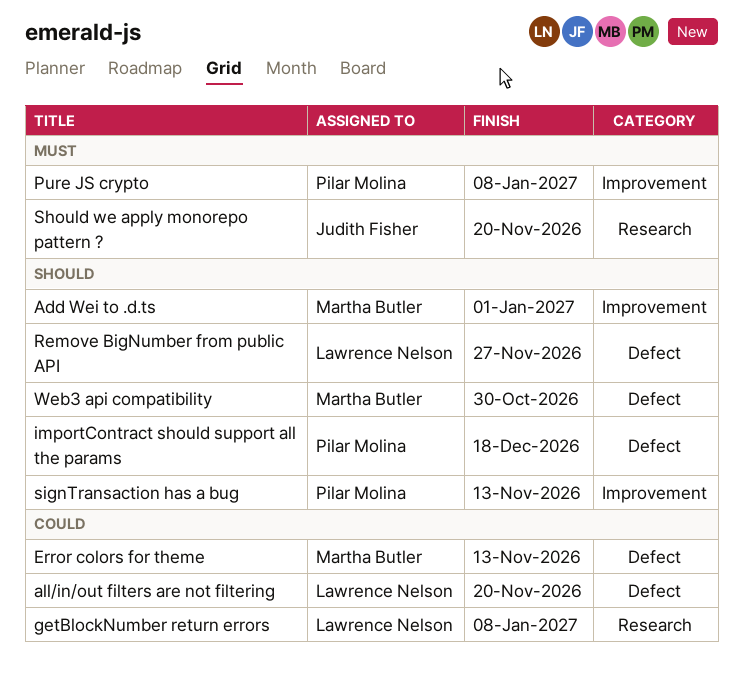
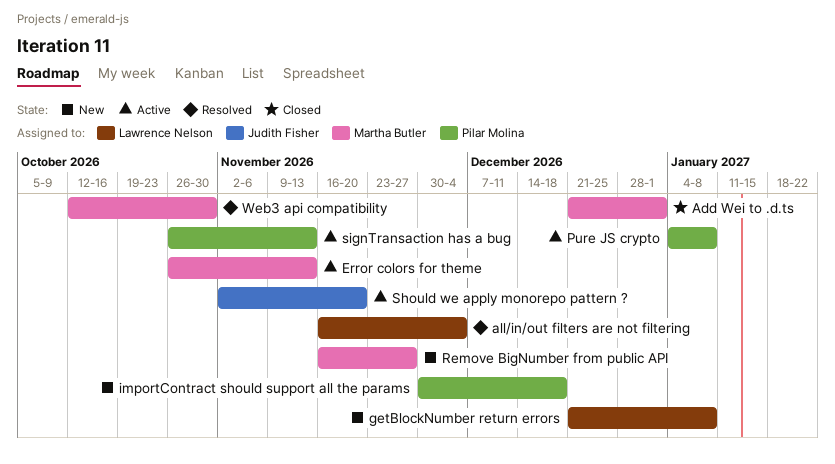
all/in/out filters are not filtering, due: Nov 20 -> Dec 4
Remove BigNumber from public API, owner: Lawrence Nelson -> Martha Butler

